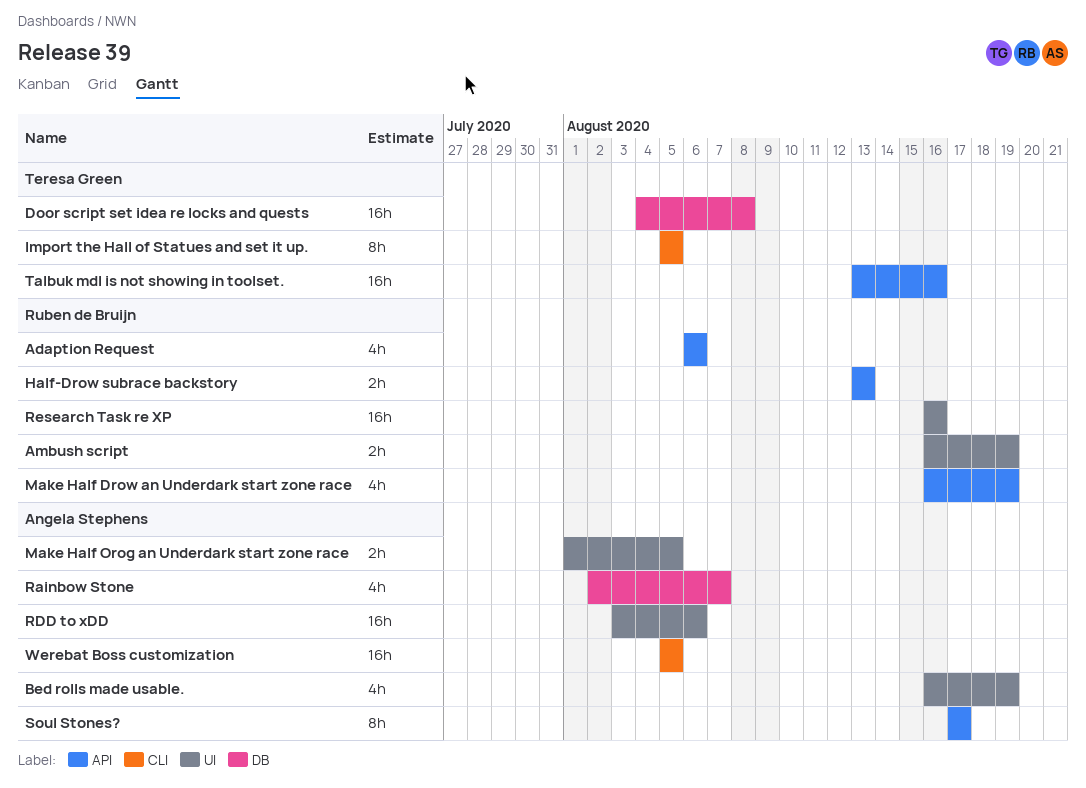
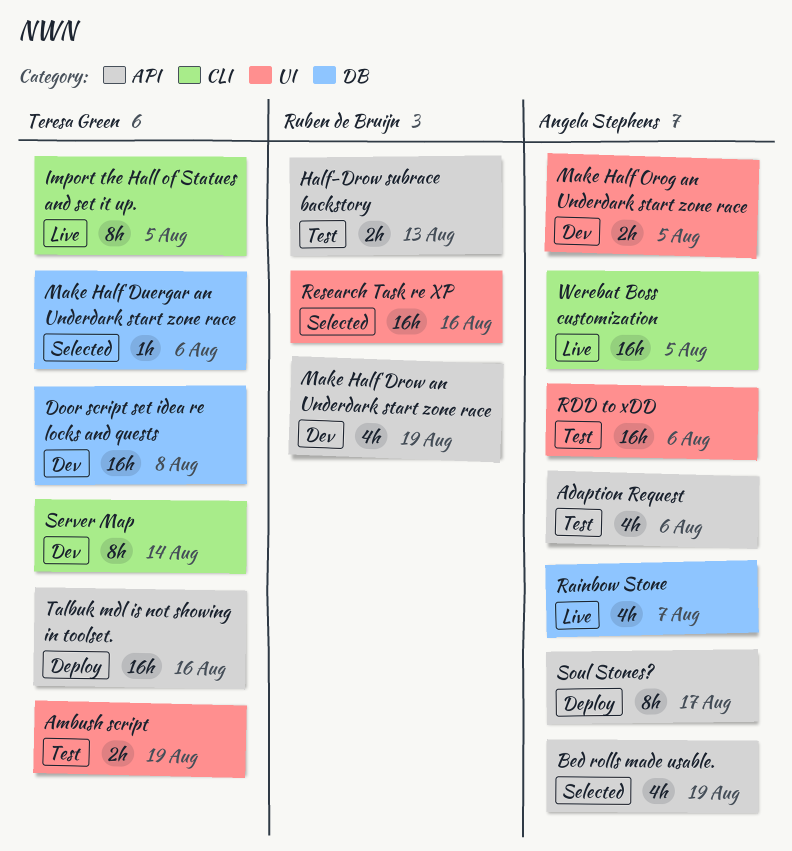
Adaption Request, owner: Ruben de Bruijn -> Angela Stephens
Ambush script, owner: Ruben de Bruijn -> Teresa Green
Bed rolls made usable., label: UI -> API
Make Half Duergar an Underdark start zone race: none -> present
Server Map: none -> present

